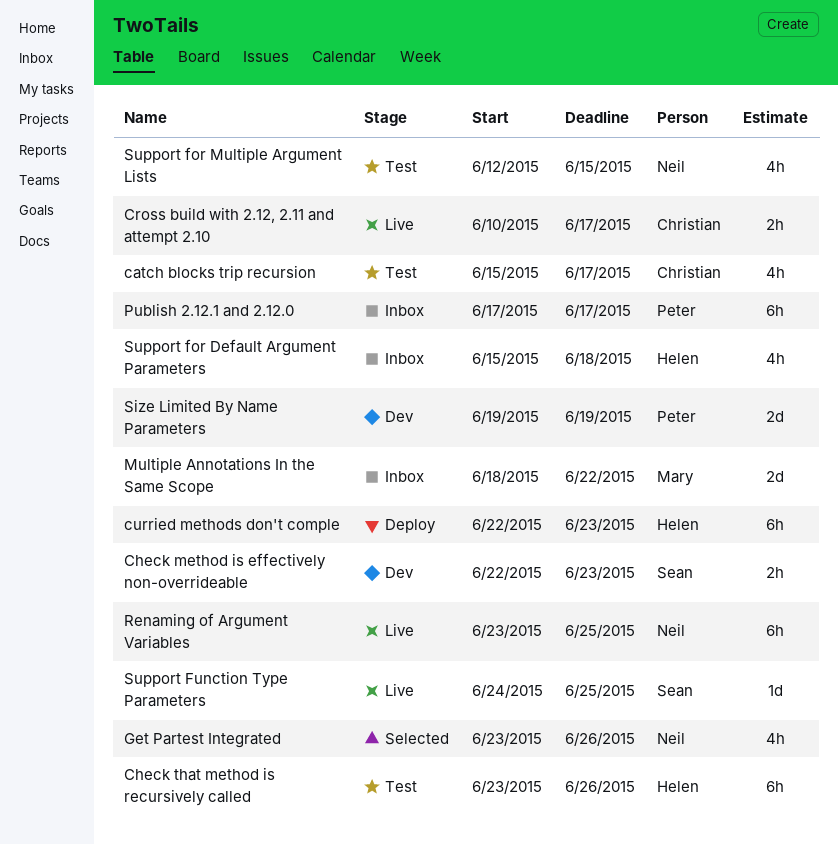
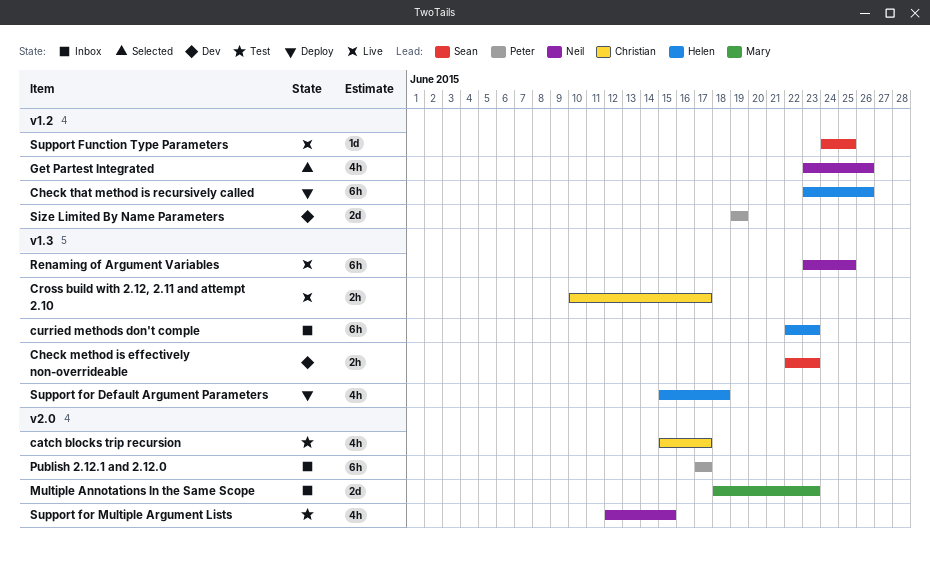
Check that method is recursively called, status: Test -> Deploy
curried methods don't comple, status: Deploy -> Inbox
Multiple Annotations In the Same Scope, due: Jun 22 -> Jun 23
Support for Default Argument Parameters, status: Inbox -> Deploy

